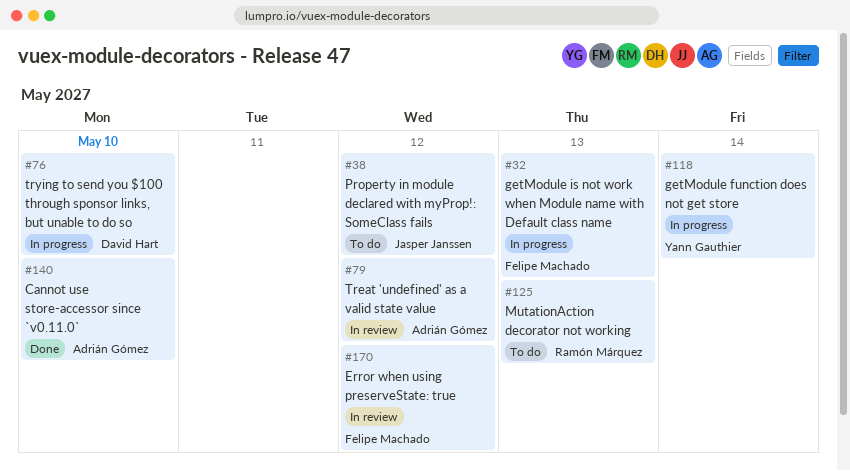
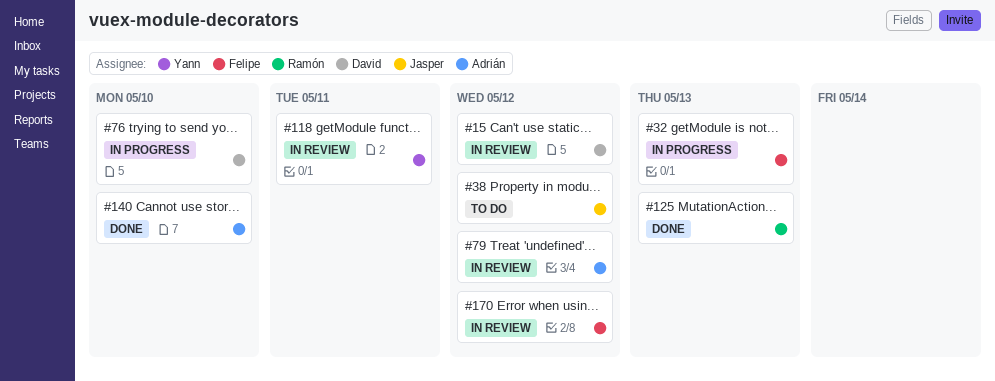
#15: none -> present
#118, status: In progress -> In review
#118, due: May 14 -> May 11
#125, status: To do -> Done

